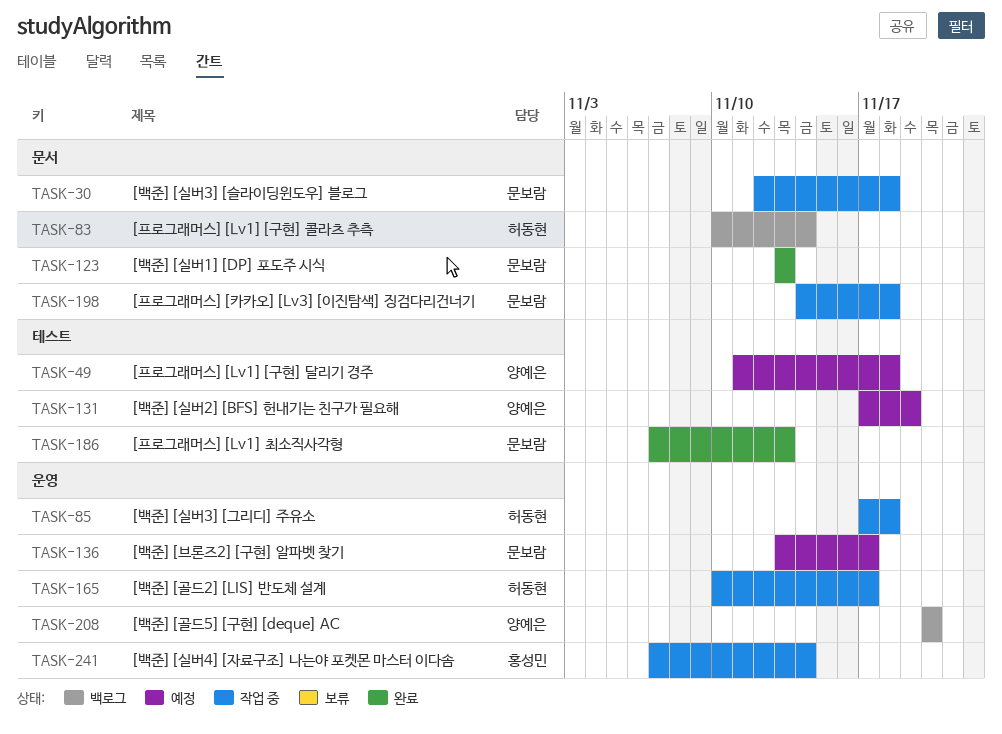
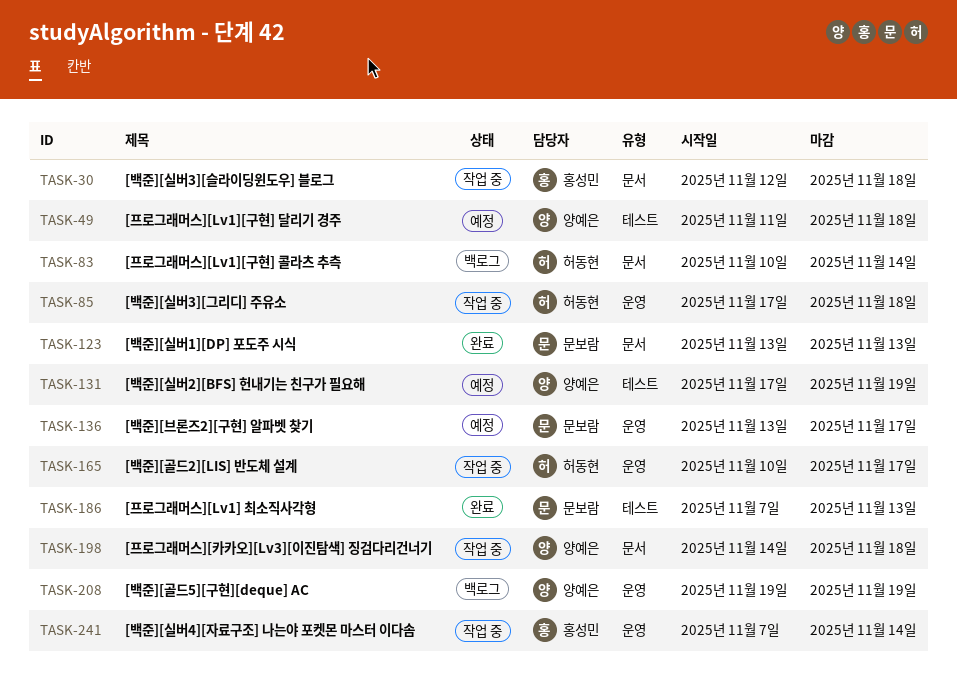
TASK-30, owner: 문보람 -> 홍성민
TASK-198, owner: 문보람 -> 양예은
TASK-208, start: Nov 20 -> Nov 19
TASK-208, due: Nov 20 -> Nov 19

